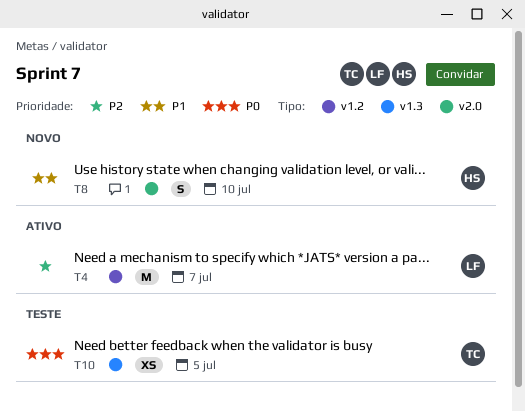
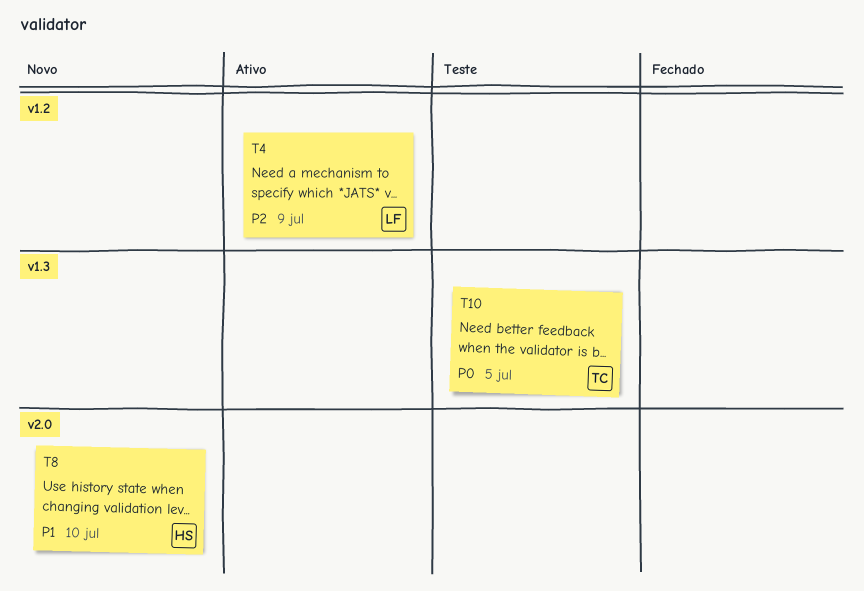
T4, due: Jul 7 -> Jul 9

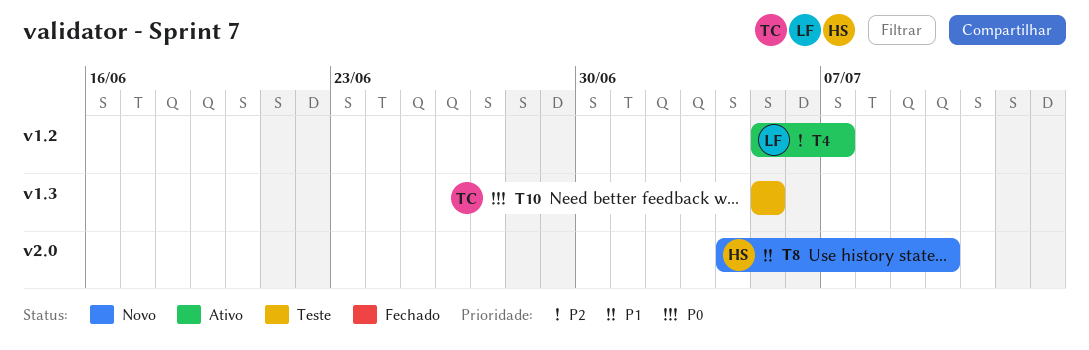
T4, due: Jul 9 -> Jul 7

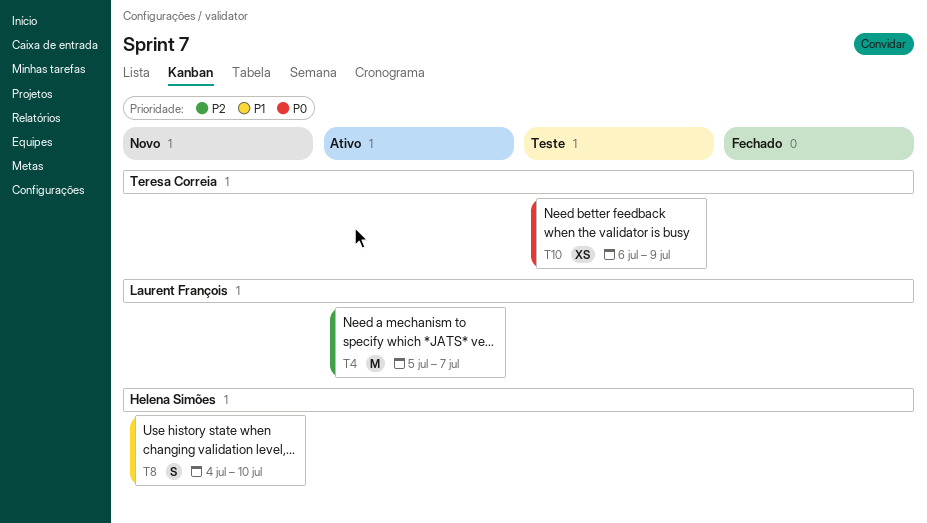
T10, start: Jul 5 -> Jul 6
T10, due: Jul 5 -> Jul 9

